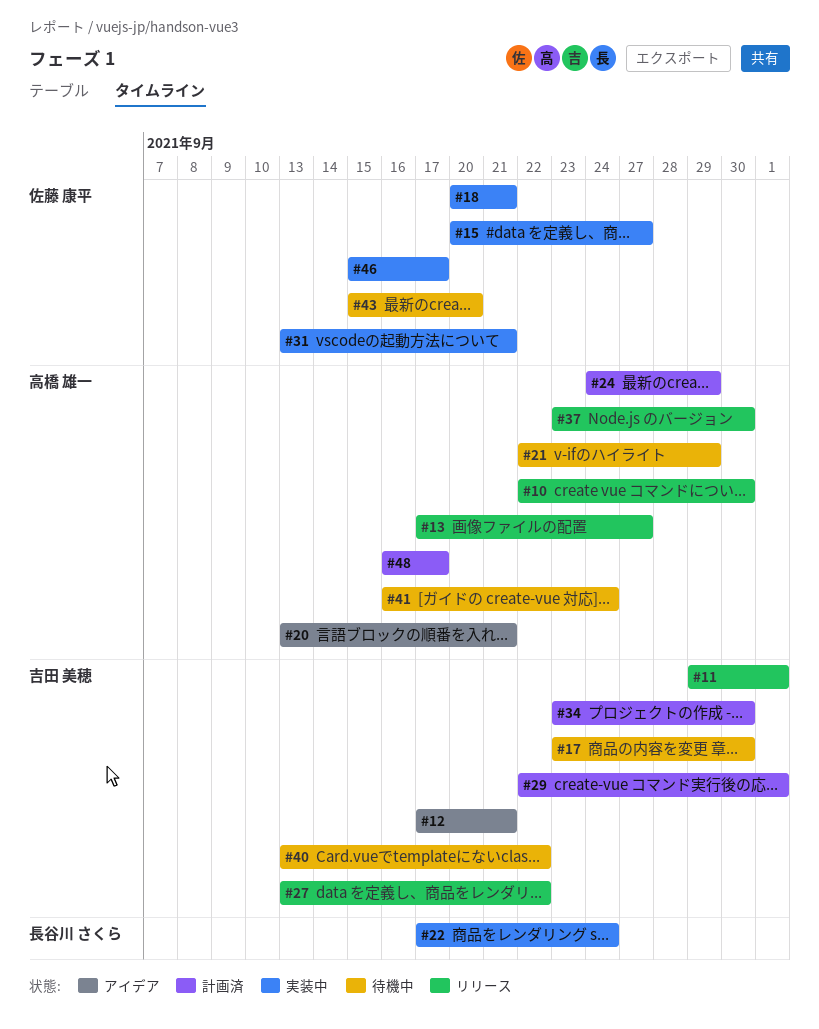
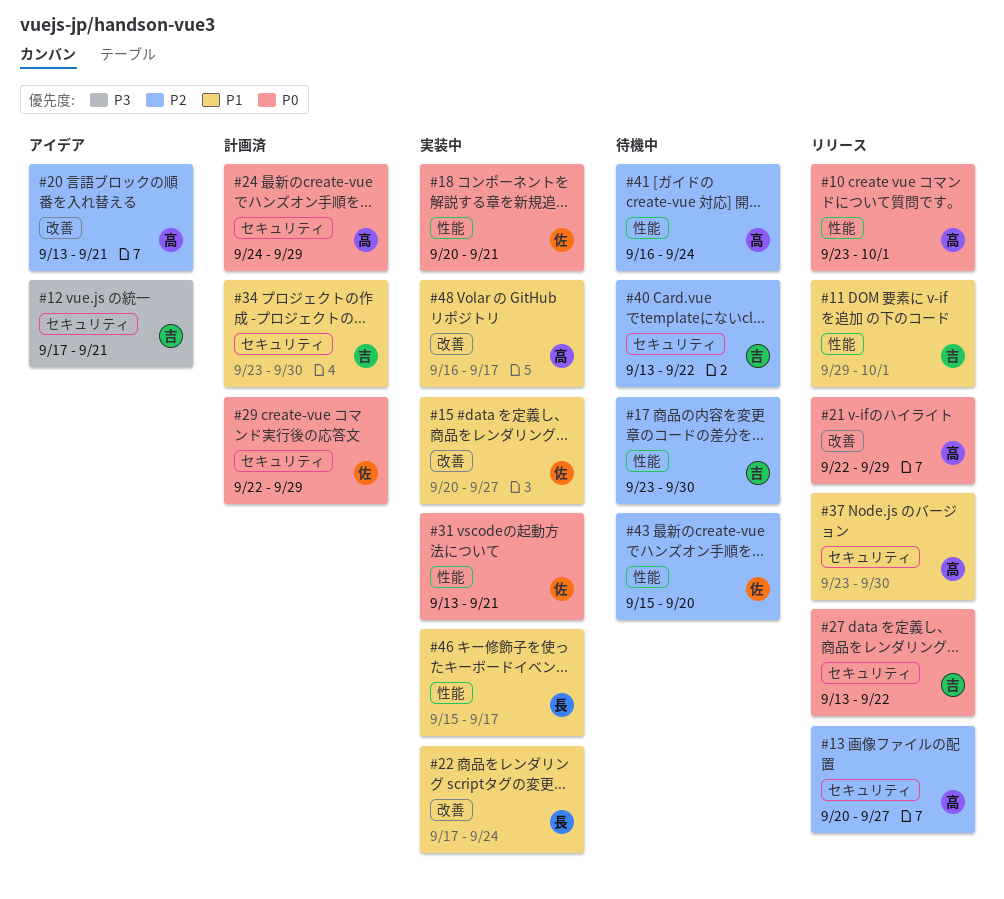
#10, start: Sep 22 -> Sep 23
#10, due: Sep 30 -> Oct 1
#13, start: Sep 17 -> Sep 20
#21, status: 待機中 -> リリース
#29, owner: 吉田 美穂 -> 佐藤 康平
#29, due: Oct 1 -> Sep 29
#46, owner: 佐藤 康平 -> 長谷川 さくら
#48, status: 計画済 -> 実装中

